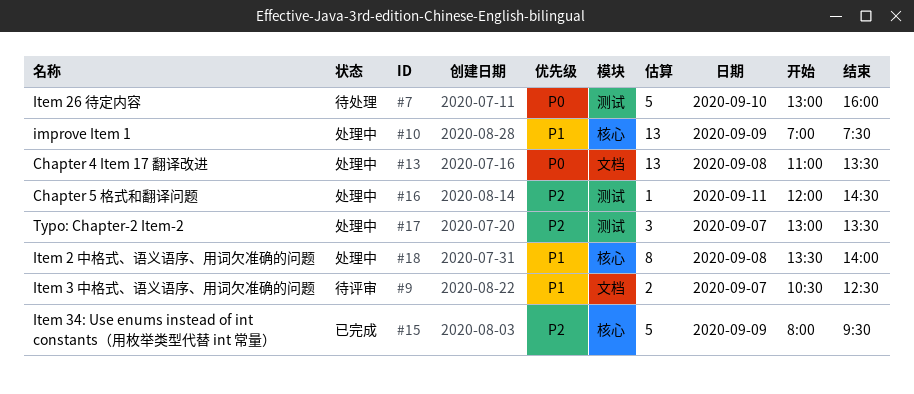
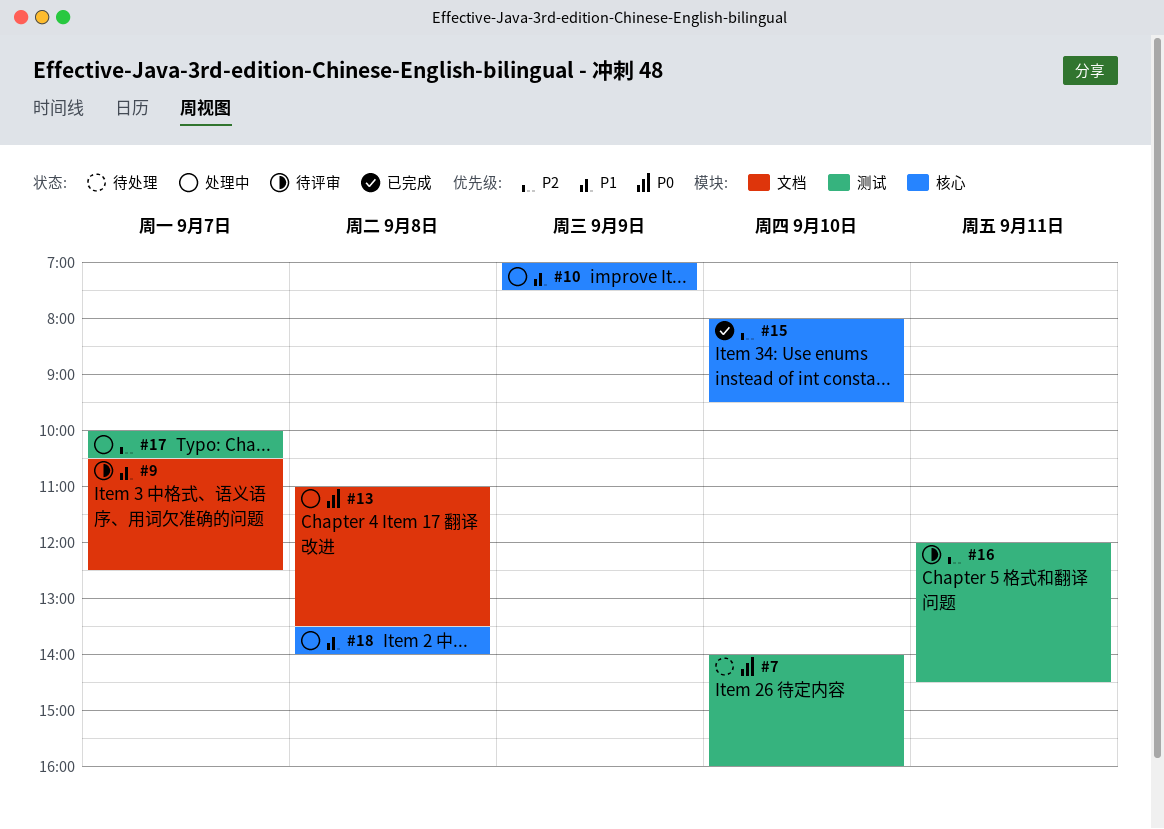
#7, begins: 13:00 -> 14:00
#15, day: Sep 9 -> Sep 10
#16, status: 处理中 -> 待评审
#17, begins: 13:00 -> 10:00
#17, ends: 13:30 -> 10:30

